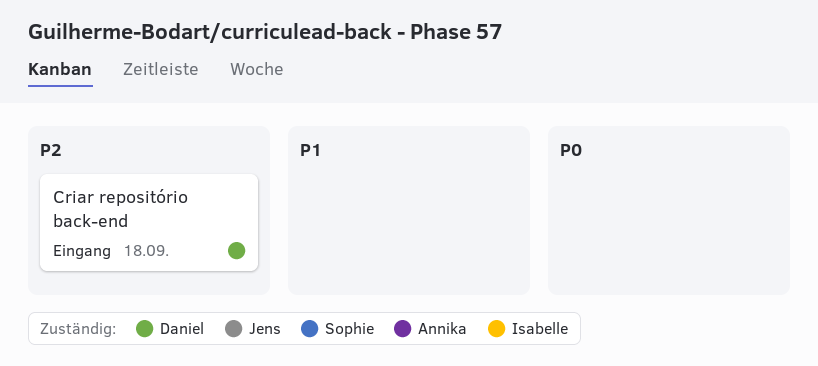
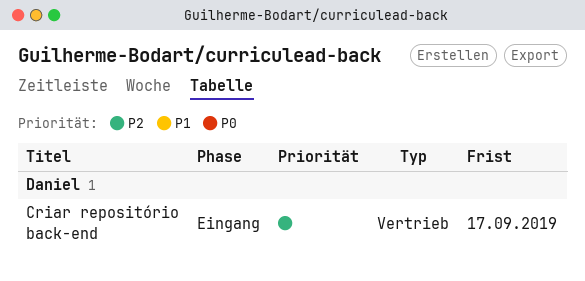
Criar repositório back-end, due: Sep 18 -> Sep 17

